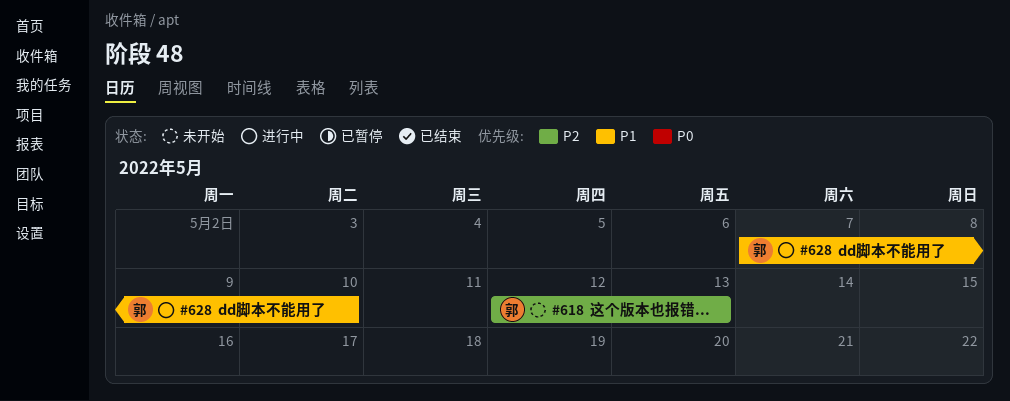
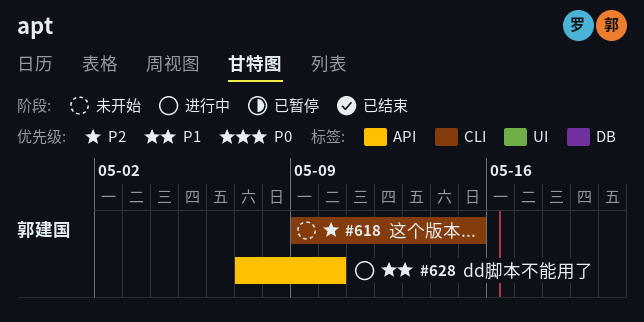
#618, start: May 12 -> May 9
#618, due: May 13 -> May 15

